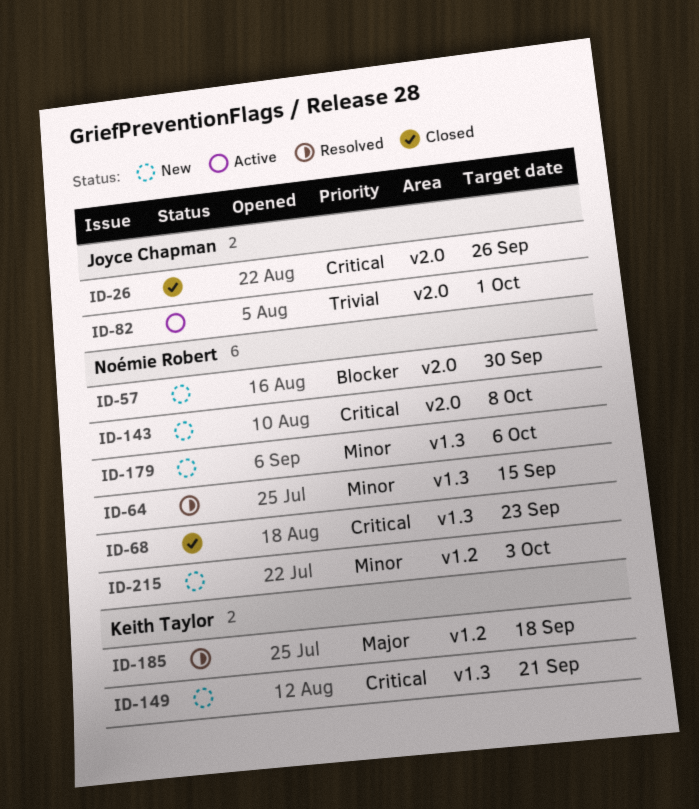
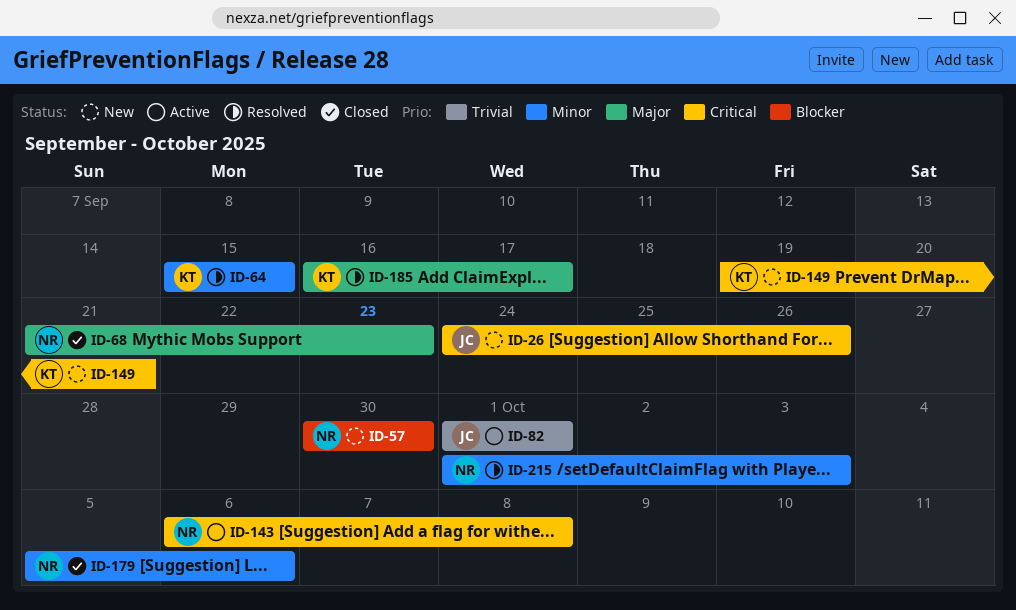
ID-26, status: Closed -> New
ID-64, owner: Noémie Robert -> Keith Taylor
ID-68, priority: Critical -> Major
ID-143, status: New -> Active
ID-179, status: New -> Closed
ID-185, due: Sep 18 -> Sep 17
ID-215, status: New -> Resolved

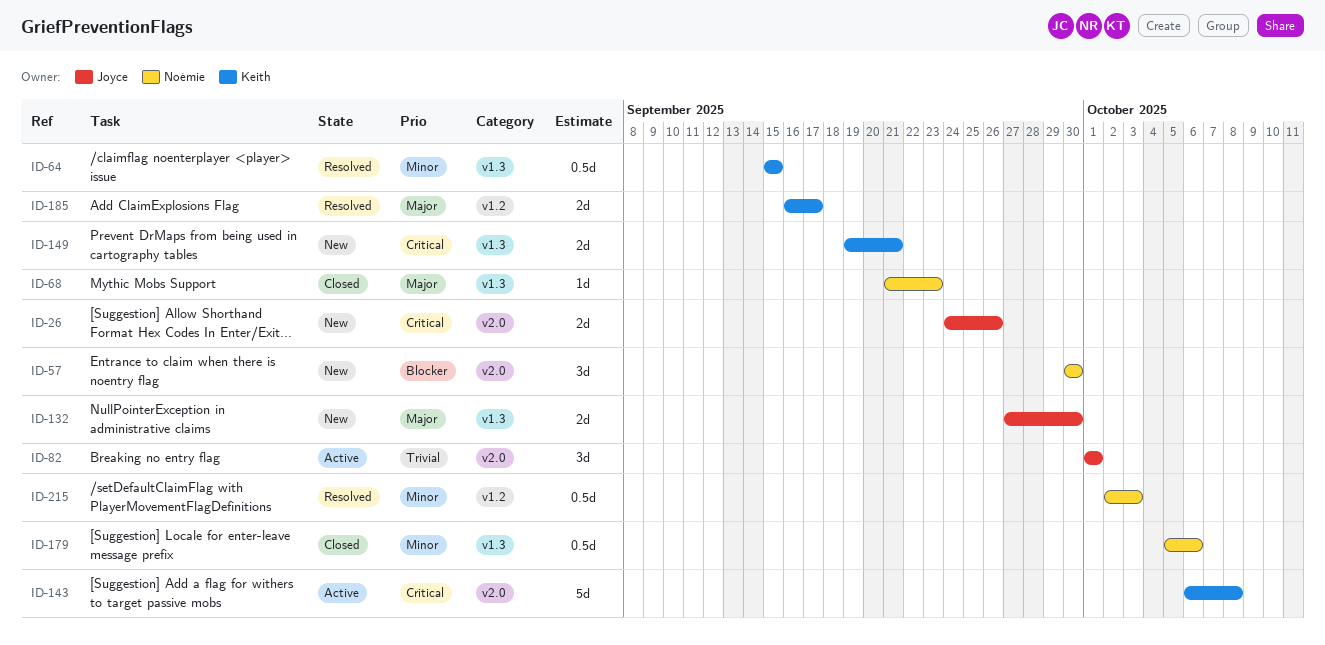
ID-132: none -> present
ID-143, owner: Noémie -> Keith
ID-215, start: Oct 1 -> Oct 2

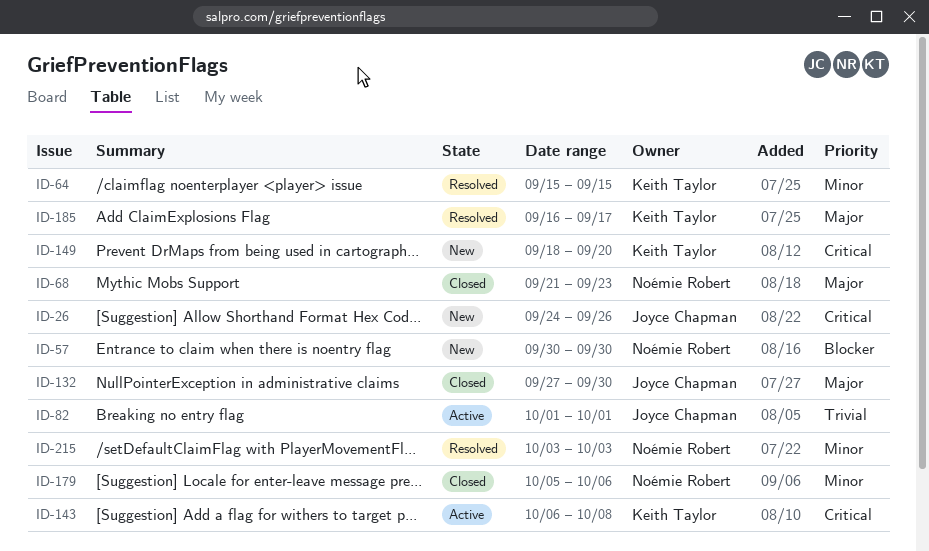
ID-132, status: New -> Closed
ID-149, start: Sep 19 -> Sep 18
ID-149, due: Sep 21 -> Sep 20
ID-215, start: Oct 2 -> Oct 3

